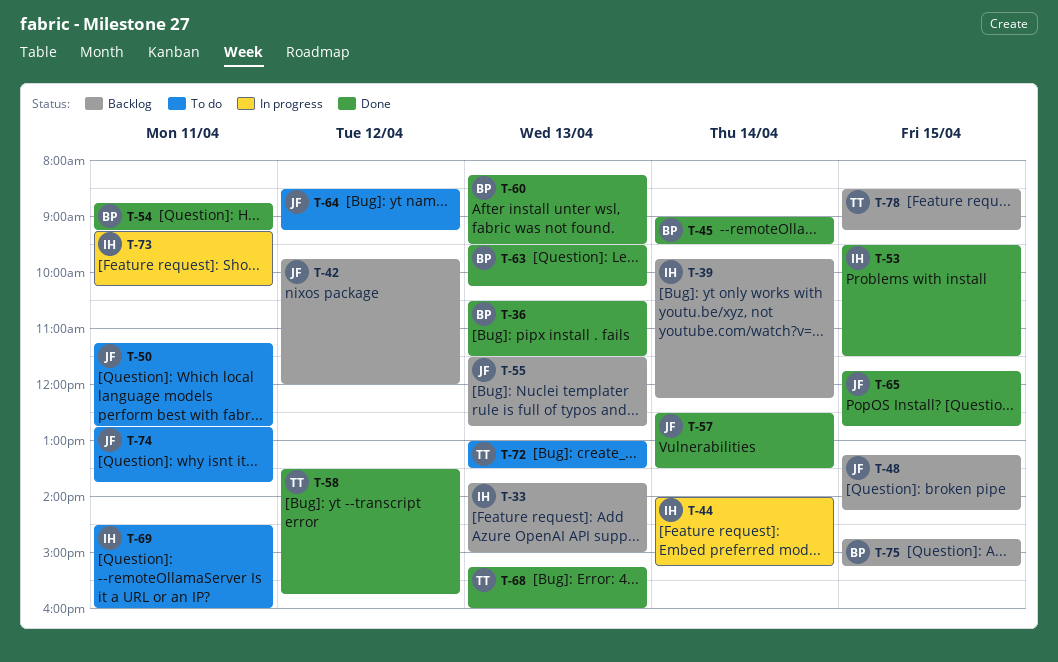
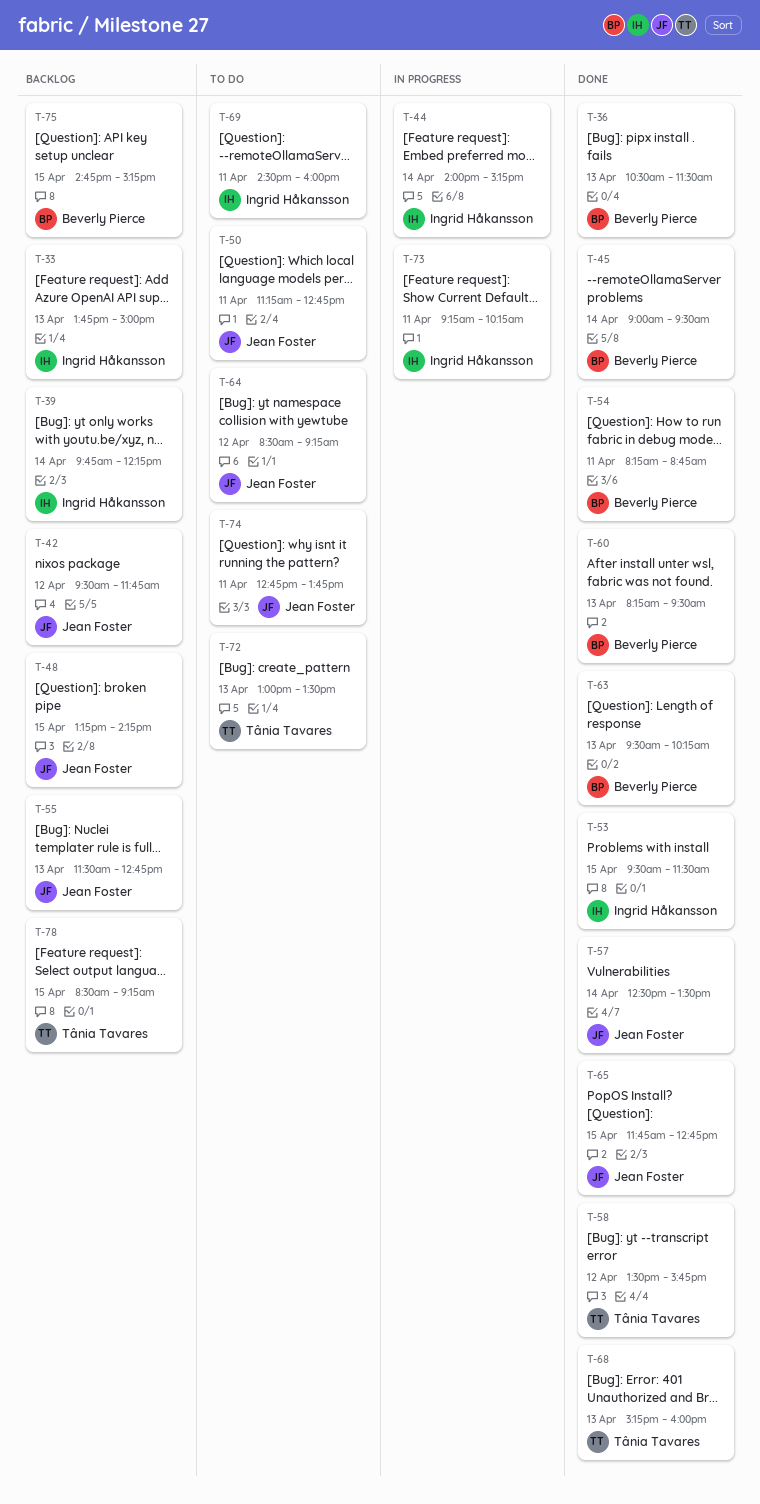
T-42, begins: 09:45 -> 09:30
T-42, ends: 12:00 -> 11:45
T-54, begins: 08:45 -> 08:15
T-54, ends: 09:15 -> 08:45

